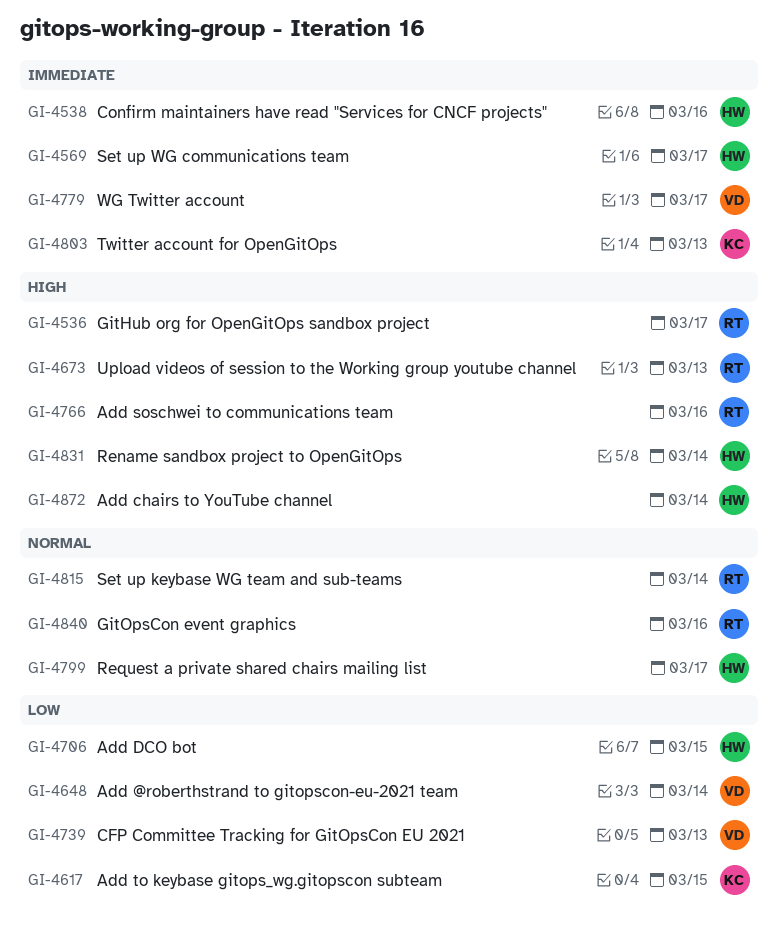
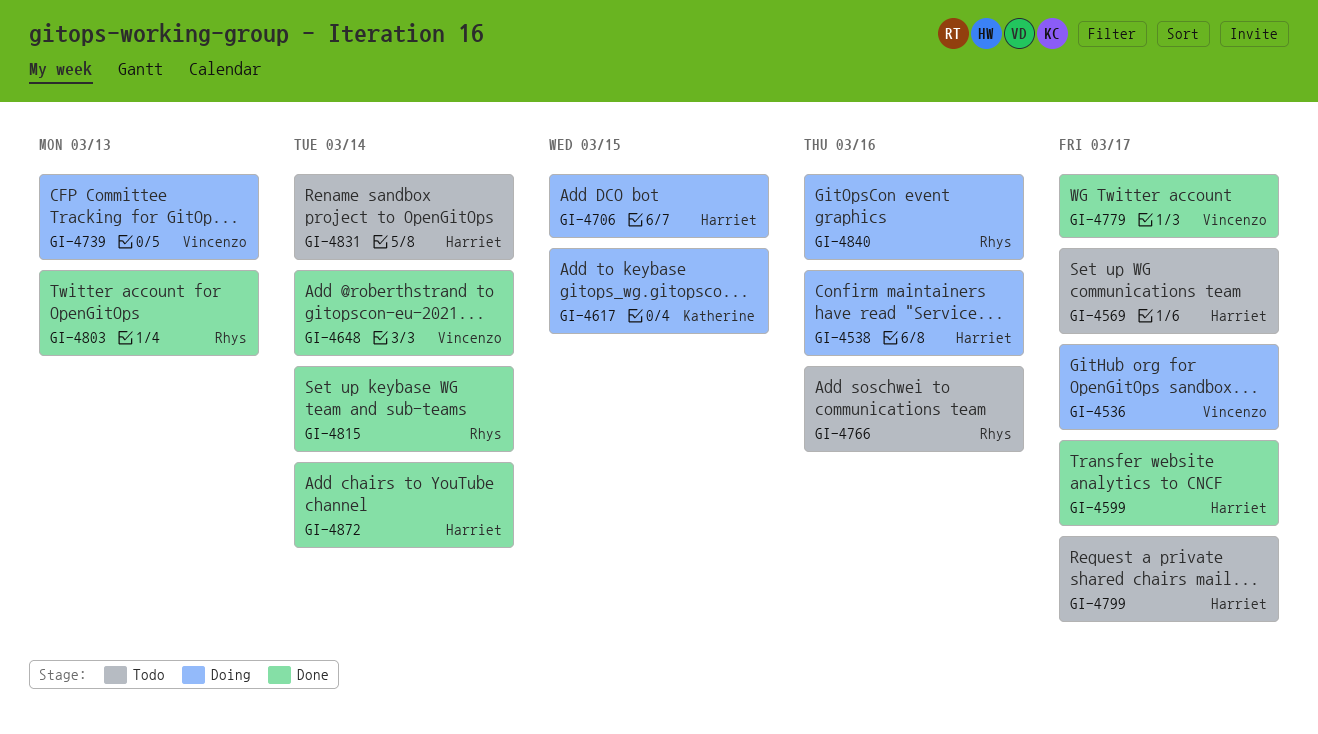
GI-4536, owner: Rhys -> Vincenzo
GI-4599: none -> present
GI-4673: present -> none
GI-4803, owner: Katherine -> Rhys

